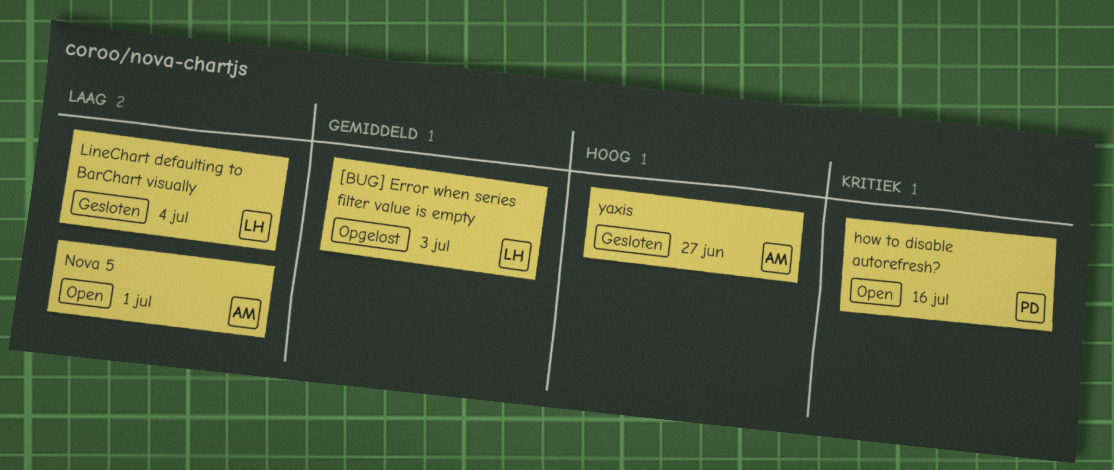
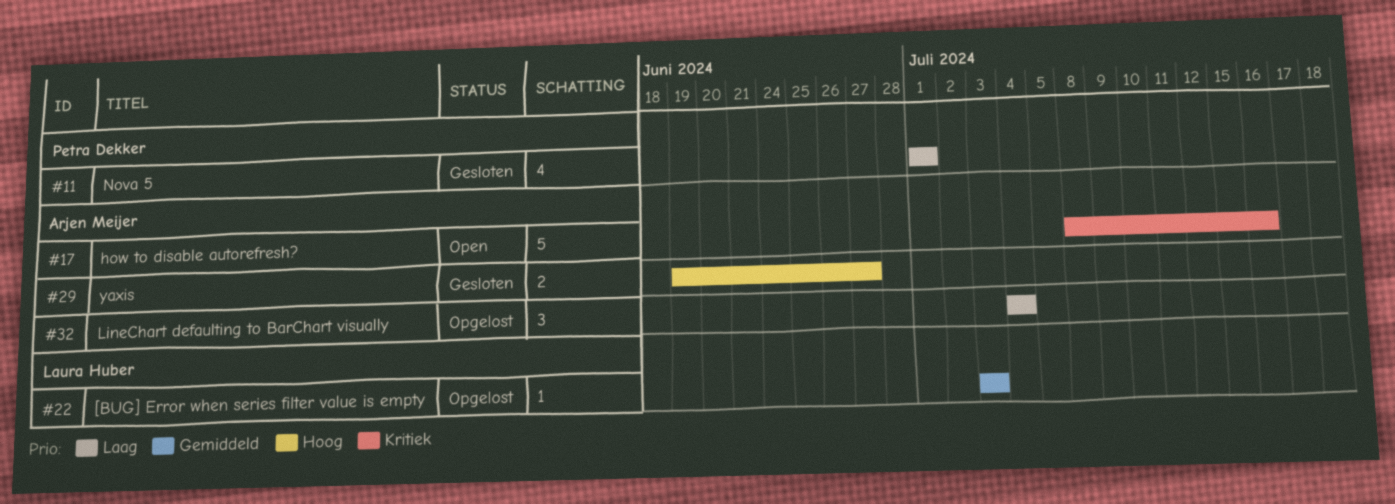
how to disable autorefresh?, owner: Petra Dekker -> Arjen Meijer
LineChart defaulting to BarChart visually, status: Gesloten -> Opgelost
LineChart defaulting to BarChart visually, owner: Laura Huber -> Arjen Meijer
Nova 5, status: Open -> Gesloten
Nova 5, owner: Arjen Meijer -> Petra Dekker

